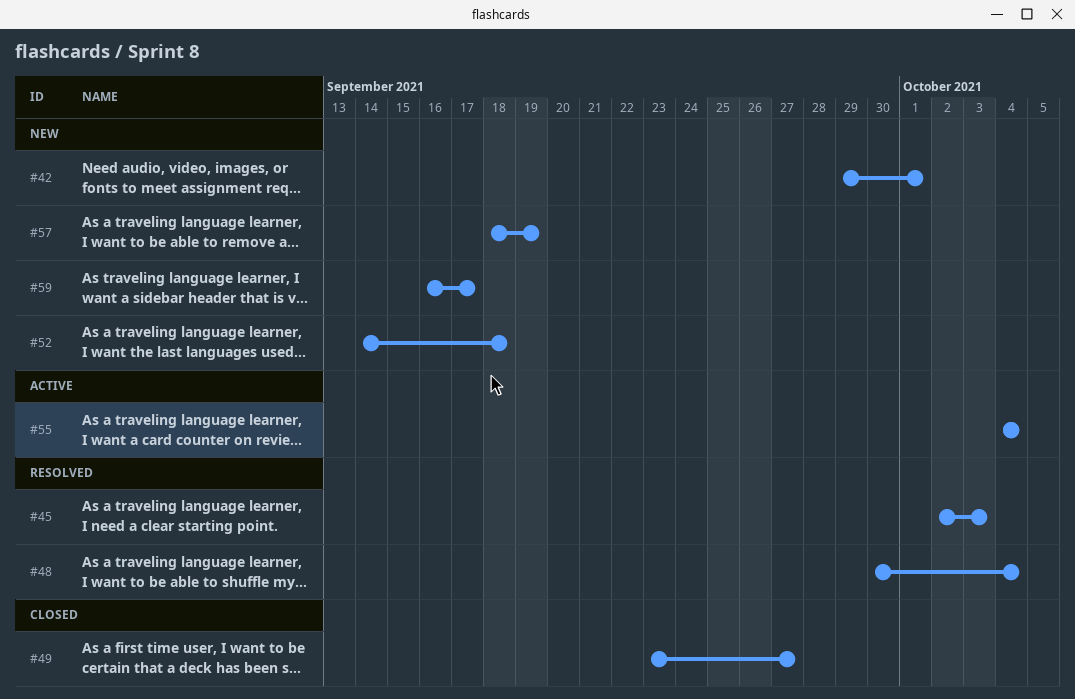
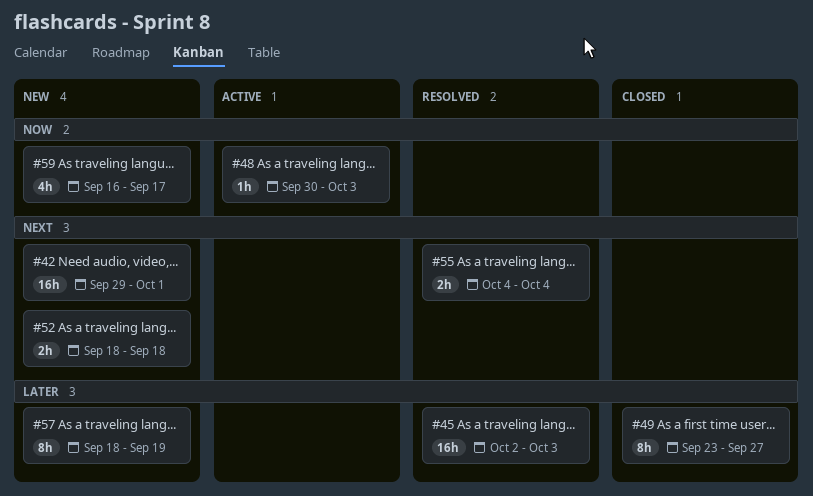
#48, status: Resolved -> Active
#48, due: Oct 4 -> Oct 3
#52, start: Sep 14 -> Sep 18
#55, status: Active -> Resolved

